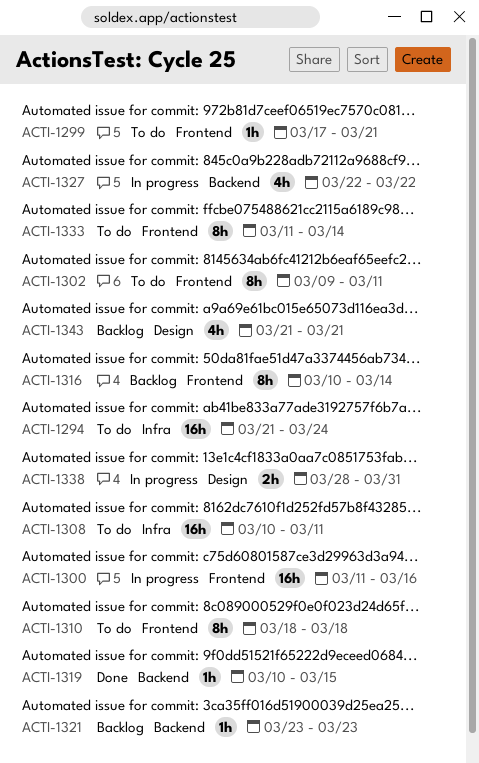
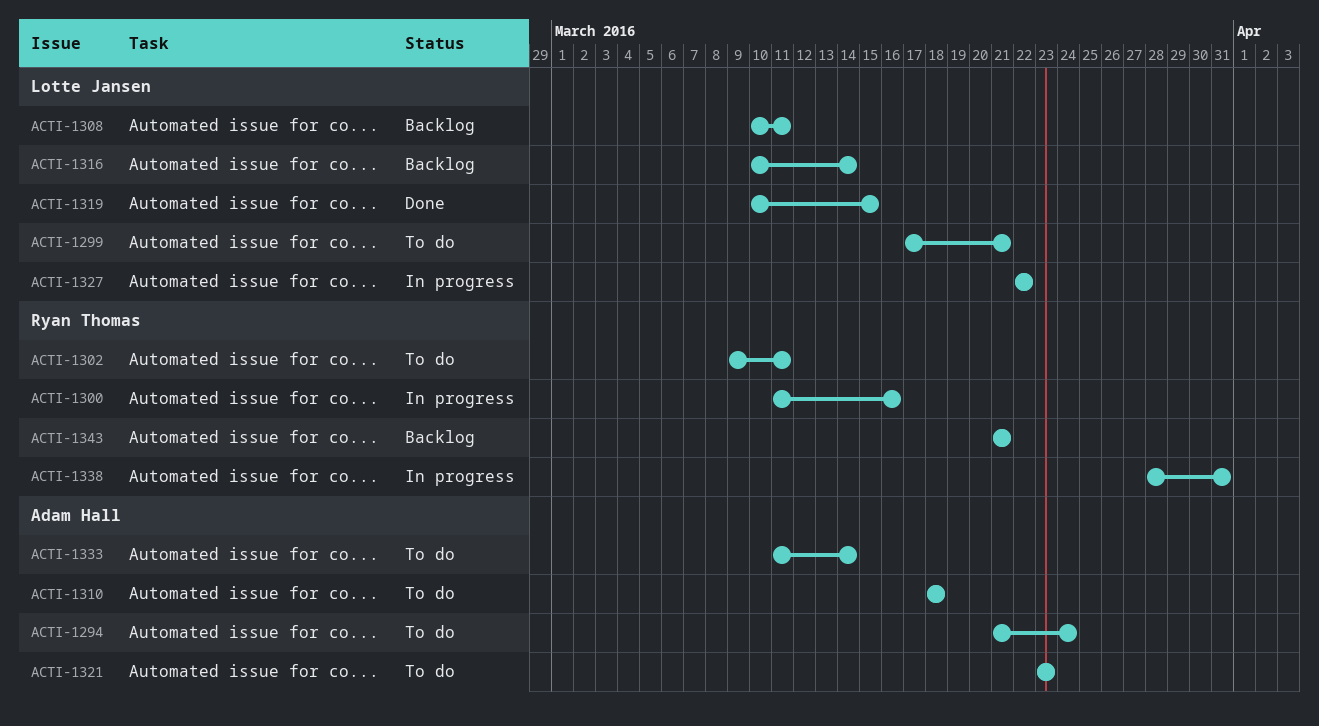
ACTI-1308, status: To do -> Backlog
ACTI-1321, status: Backlog -> To do

